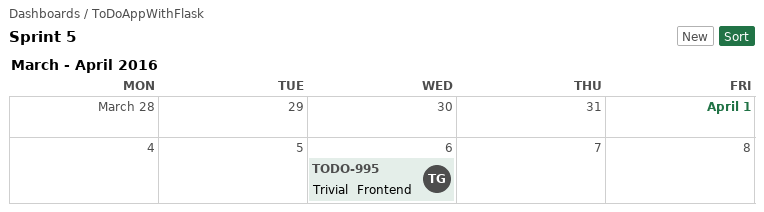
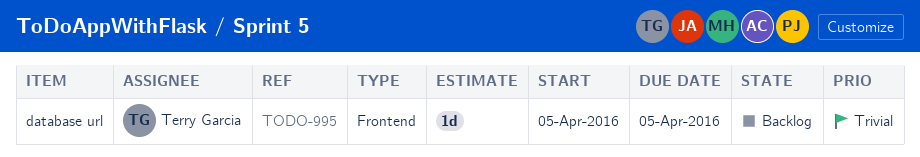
TODO-995, due: Apr 6 -> Apr 5

